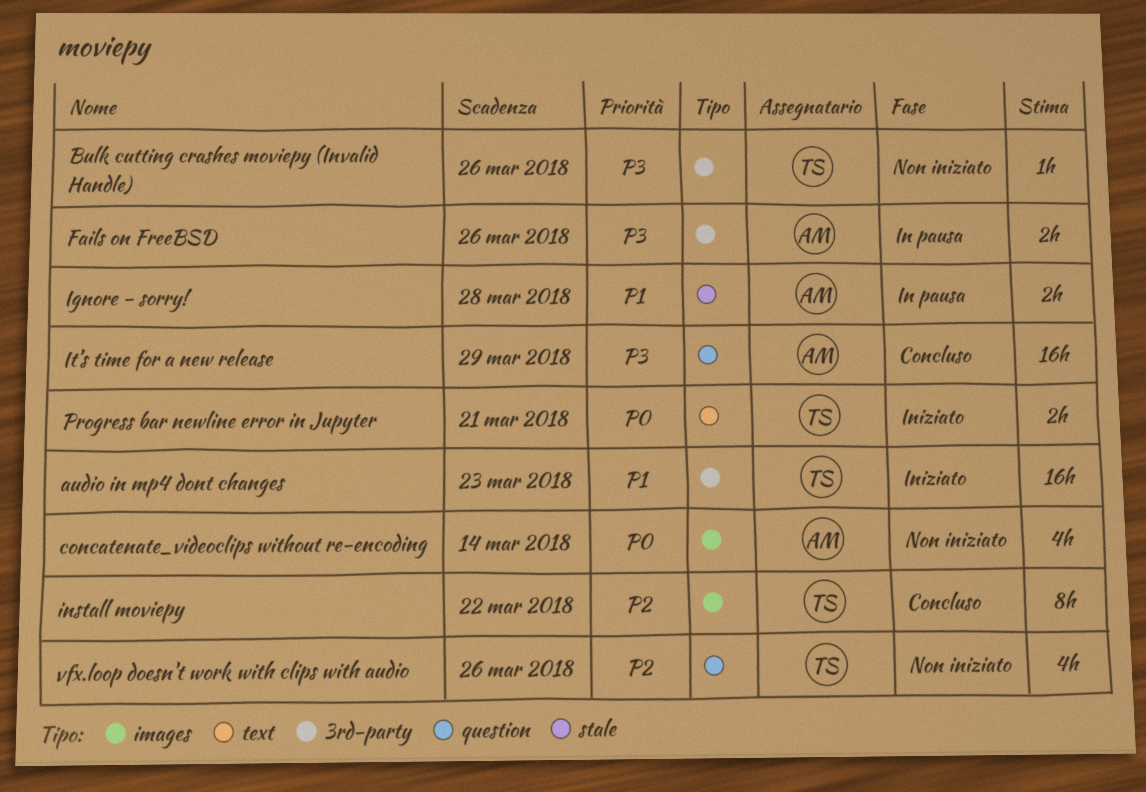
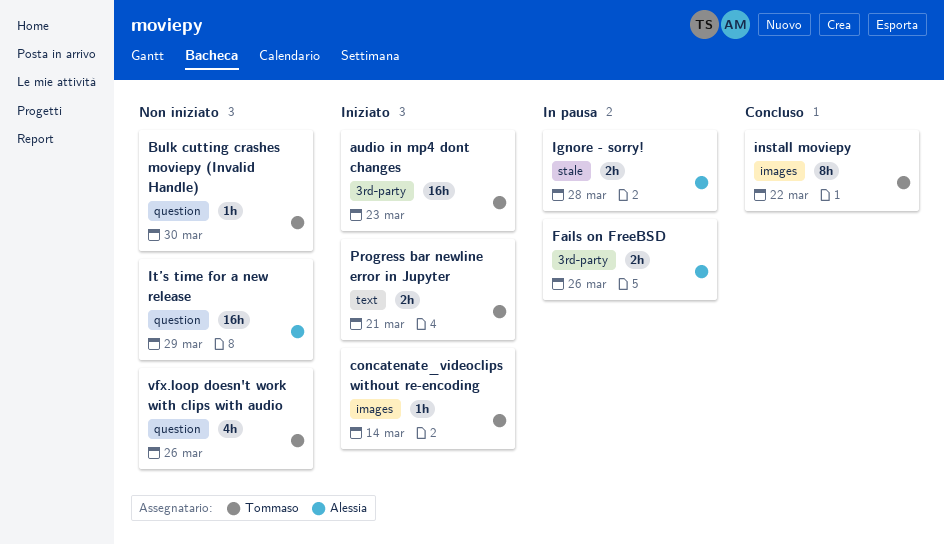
Bulk cutting crashes moviepy (Invalid Handle), label: 3rd-party -> question
Bulk cutting crashes moviepy (Invalid Handle), due: Mar 26 -> Mar 30
concatenate_videoclips without re-encoding, status: Non iniziato -> Iniziato
concatenate_videoclips without re-encoding, owner: Alessia -> Tommaso
concatenate_videoclips without re-encoding, estimate: 4h -> 1h
It’s time for a new release, status: Concluso -> Non iniziato

